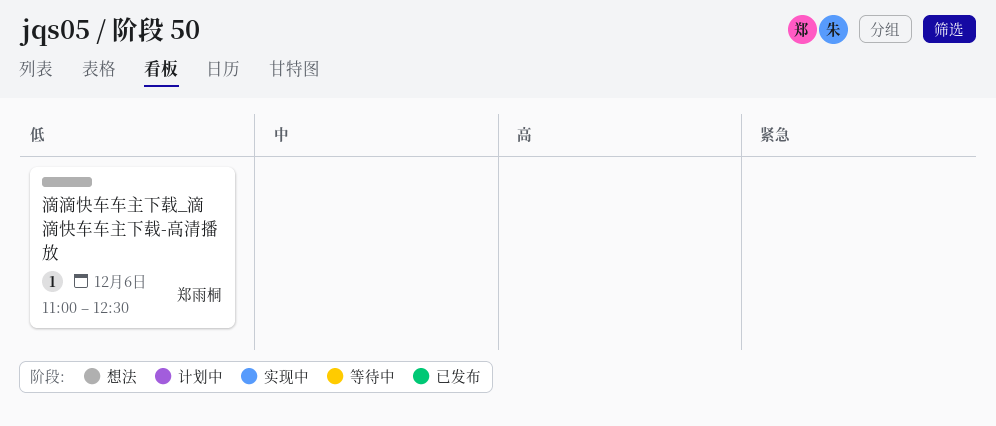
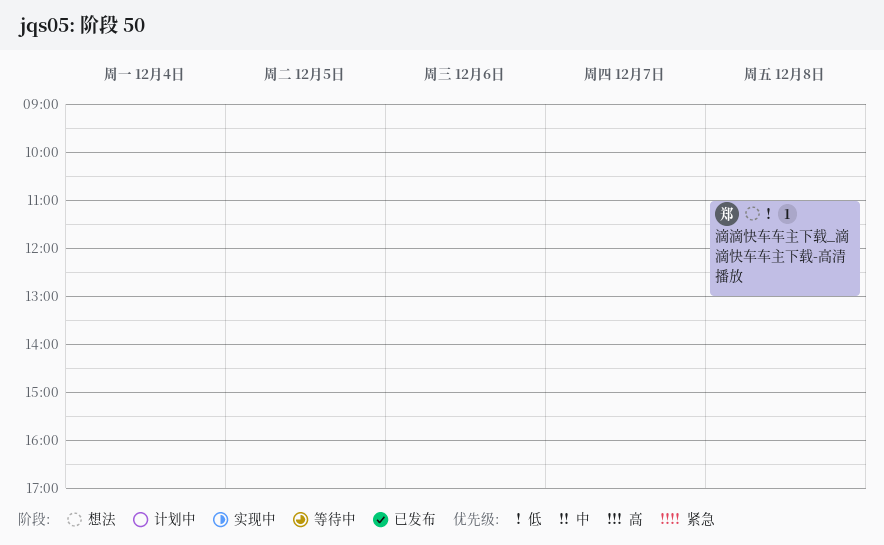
滴滴快车车主下载_滴滴快车车主下载-高清播放, day: Dec 6 -> Dec 8
滴滴快车车主下载_滴滴快车车主下载-高清播放, ends: 12:30 -> 13:00

